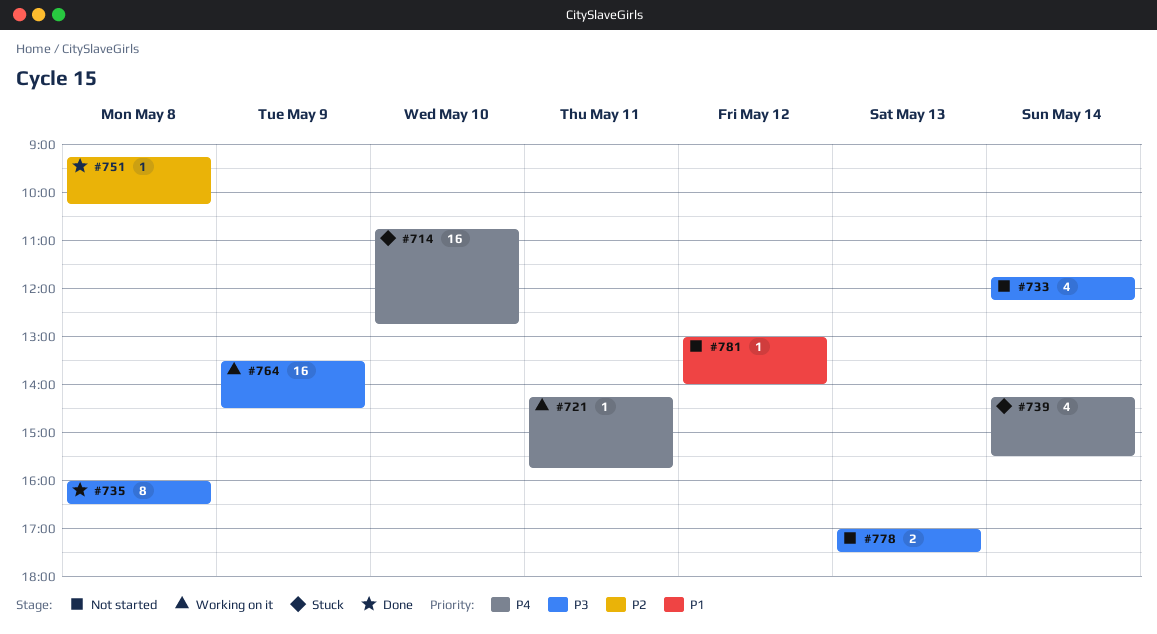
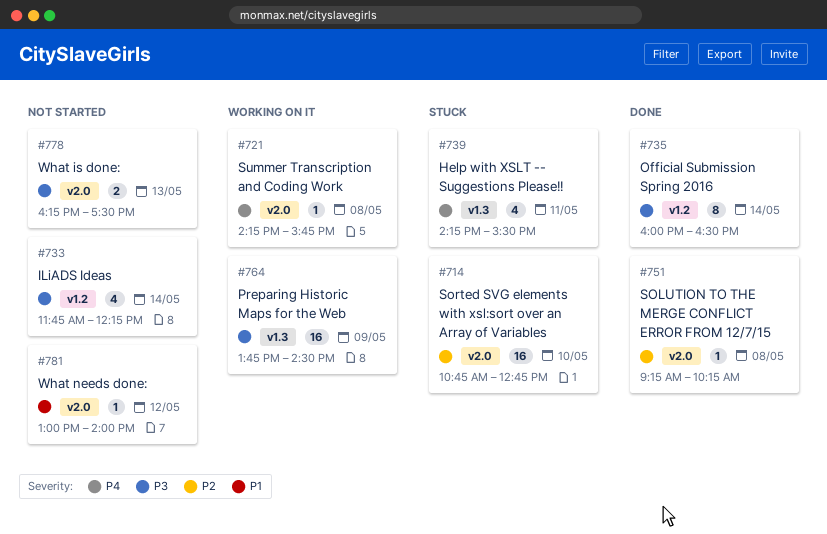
#714, priority: P4 -> P2
#721, day: May 11 -> May 8
#735, day: May 8 -> May 14
#739, day: May 14 -> May 11
#764, begins: 13:30 -> 13:45
#778, begins: 17:00 -> 16:15

